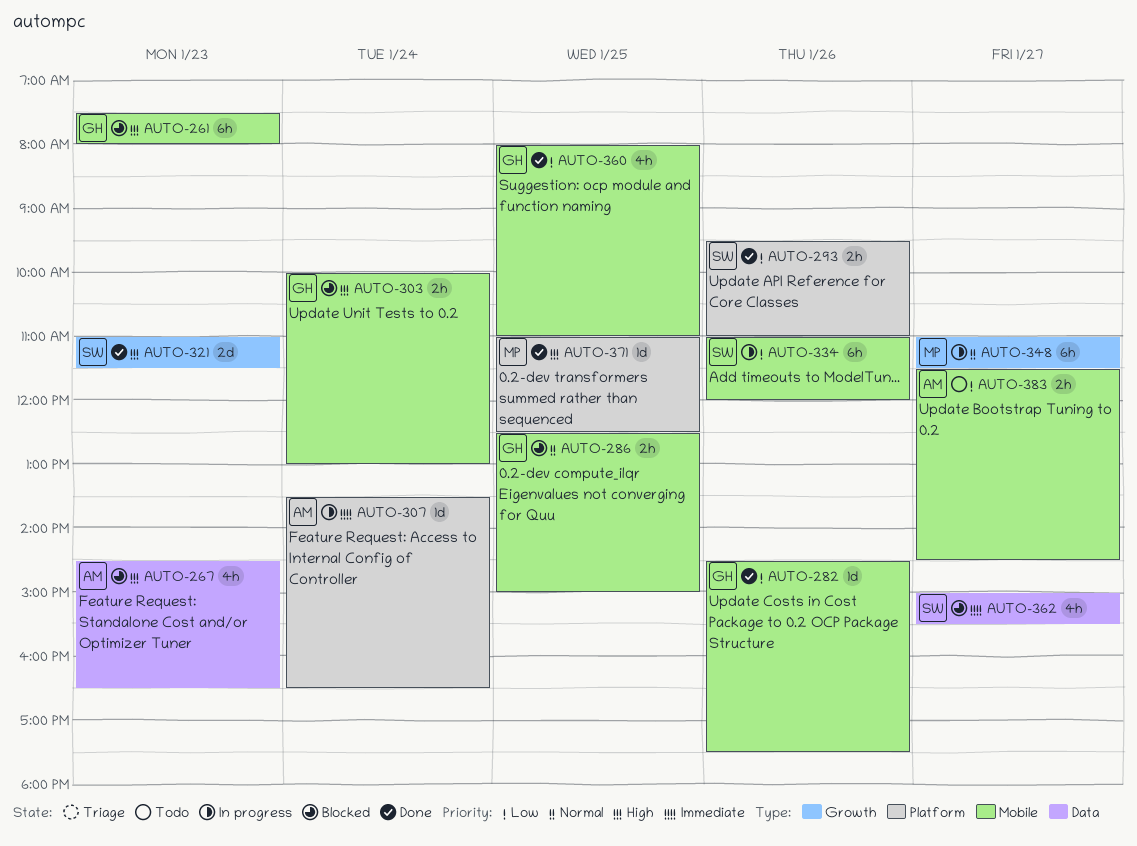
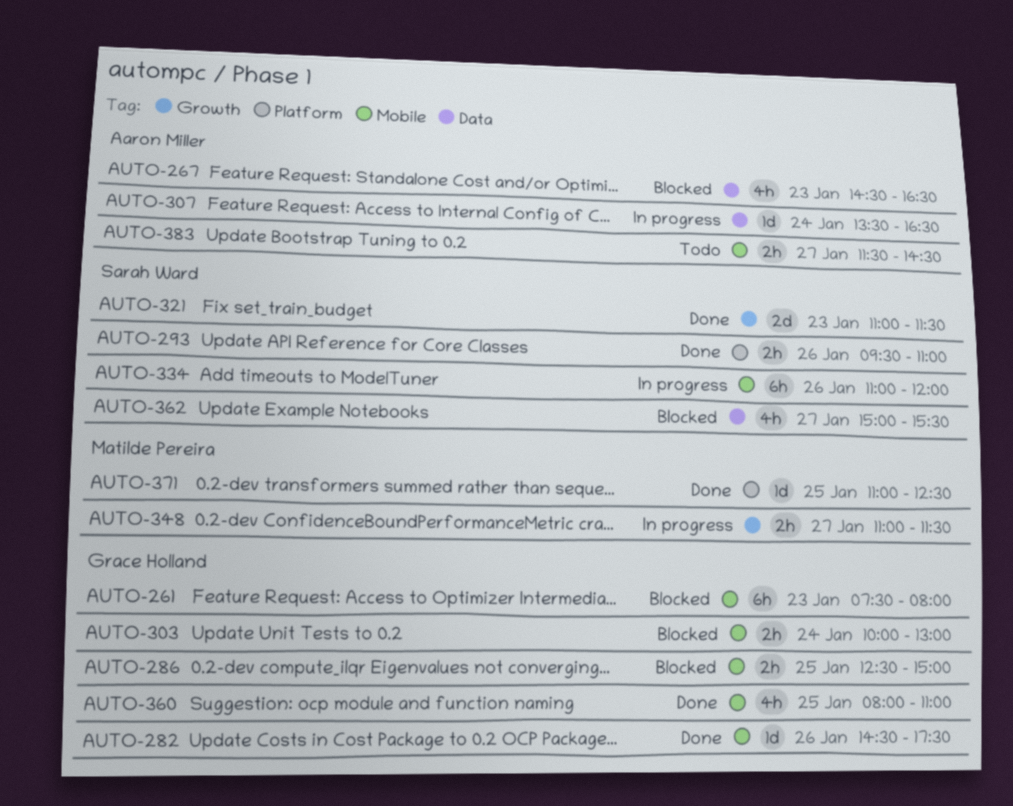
AUTO-307, label: Platform -> Data
AUTO-348, estimate: 6h -> 2h

